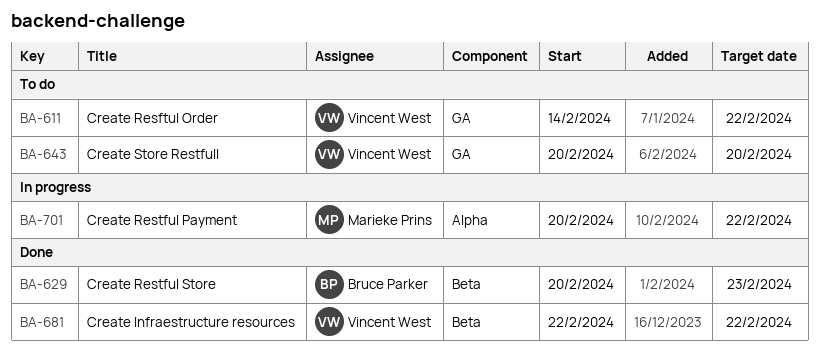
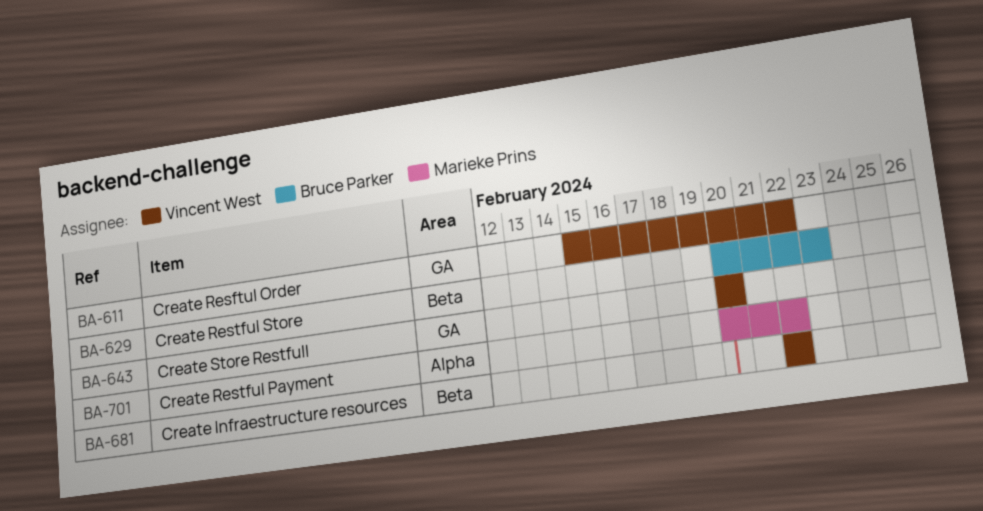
BA-611, start: Feb 14 -> Feb 15

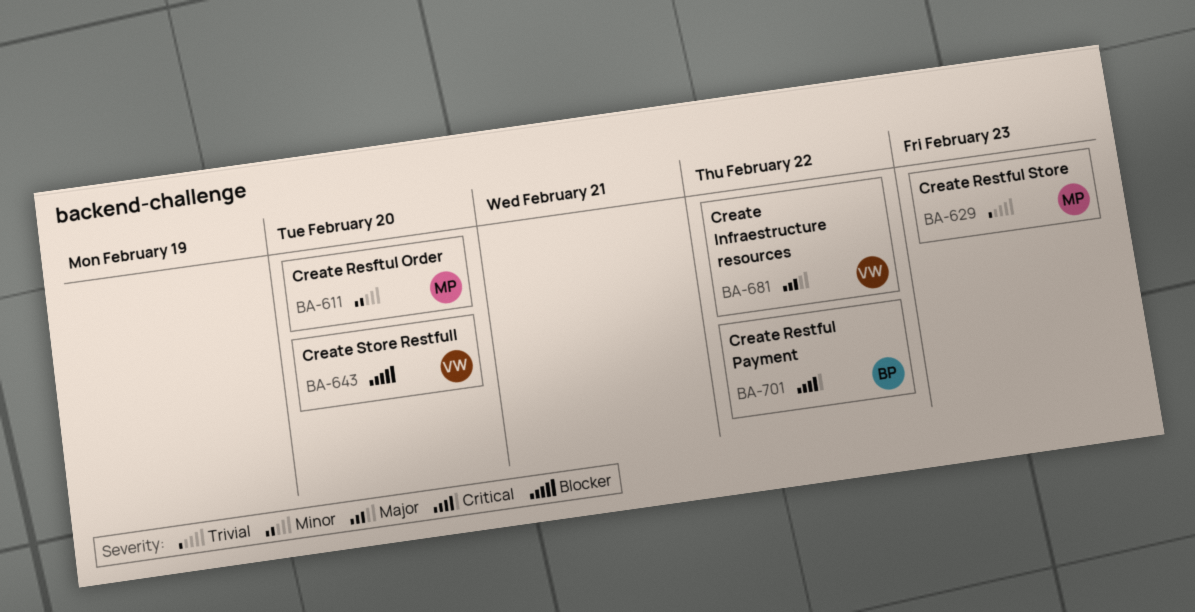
BA-611, owner: Vincent West -> Marieke Prins
BA-611, due: Feb 22 -> Feb 20
BA-629, owner: Bruce Parker -> Marieke Prins
BA-701, owner: Marieke Prins -> Bruce Parker

